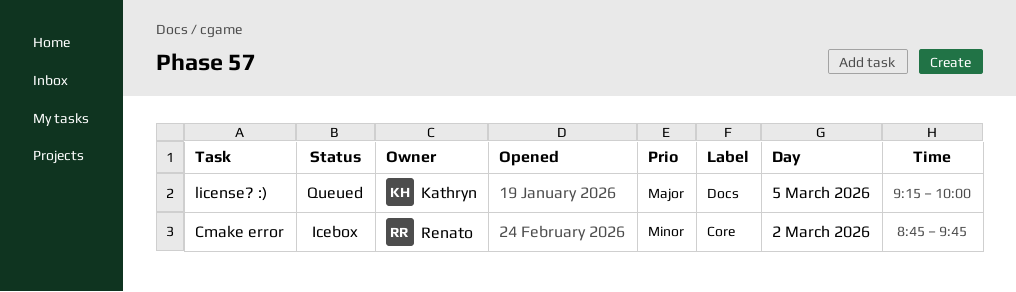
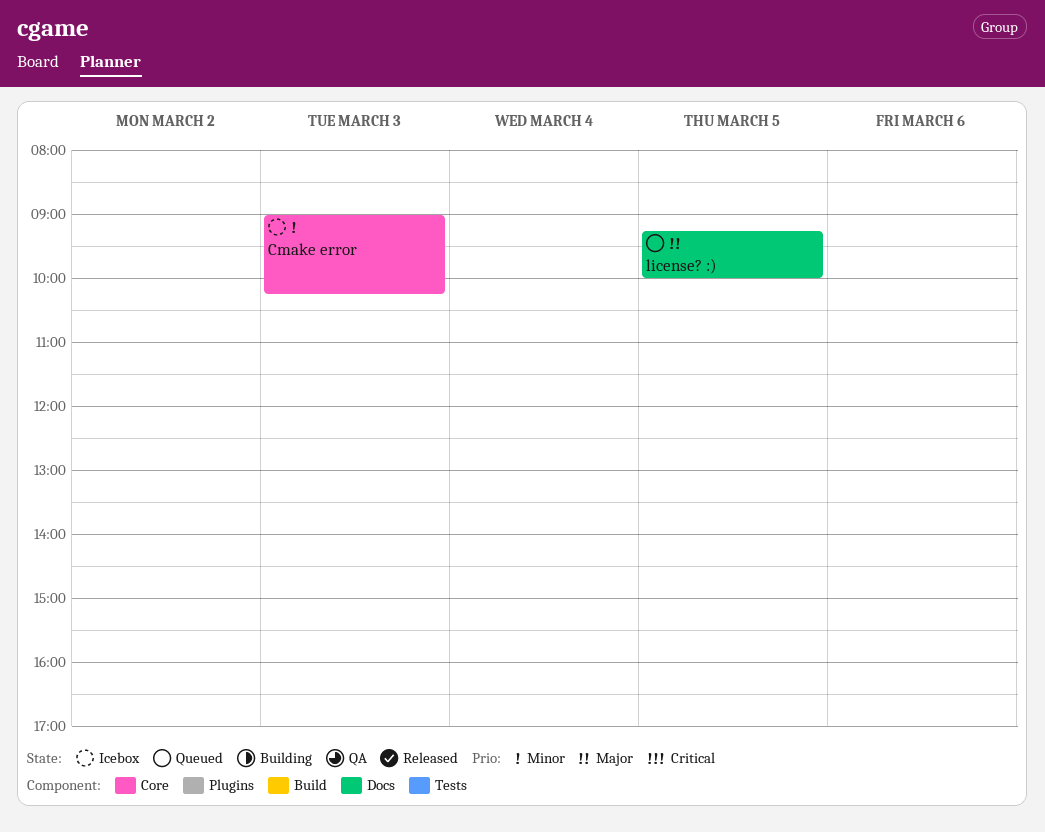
Cmake error, day: Mar 2 -> Mar 3
Cmake error, begins: 08:45 -> 09:00
Cmake error, ends: 09:45 -> 10:15

